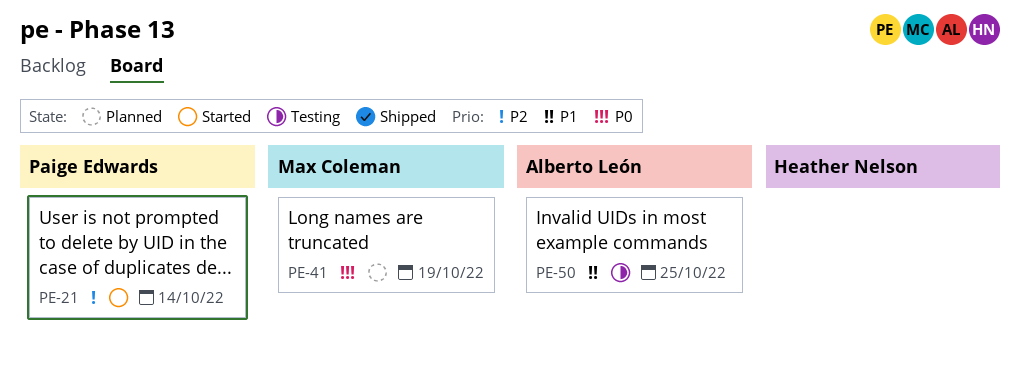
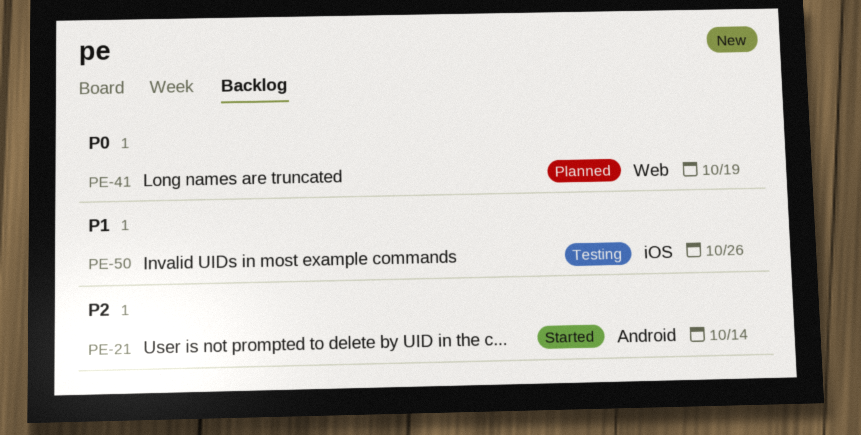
PE-50, due: Oct 25 -> Oct 26

